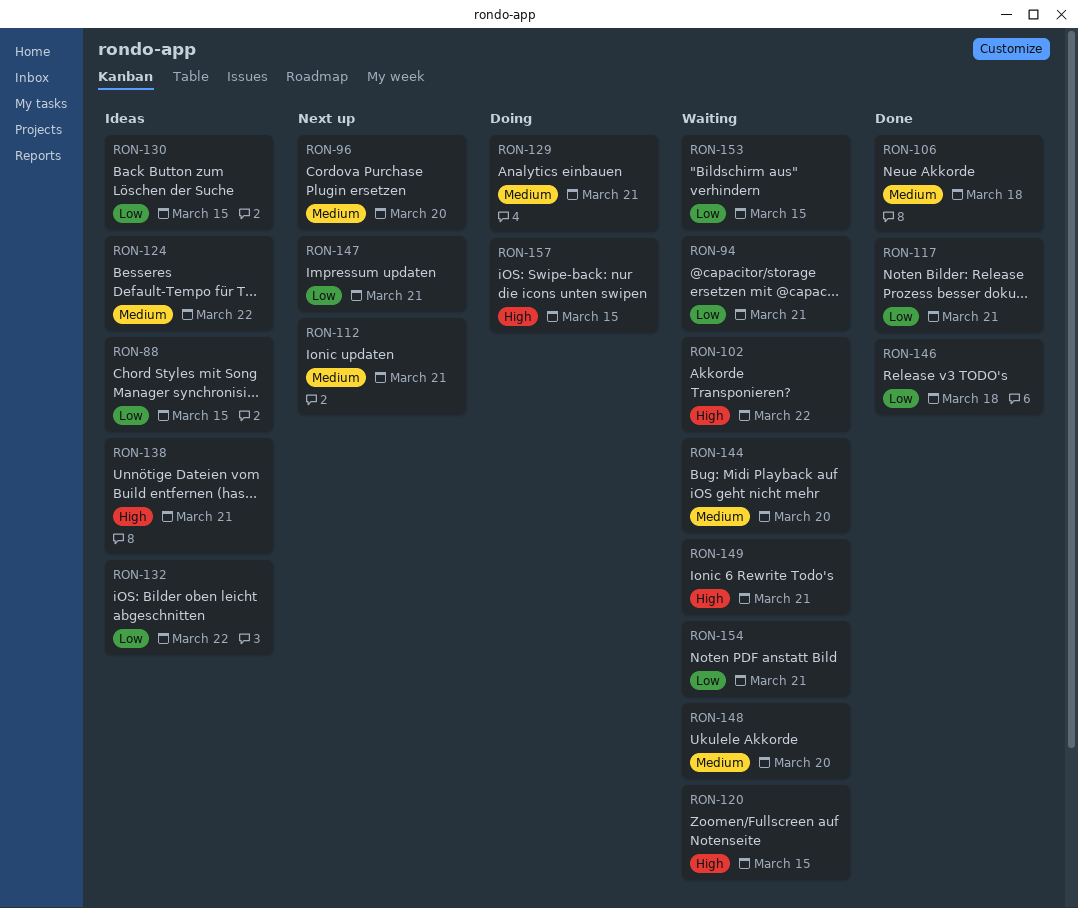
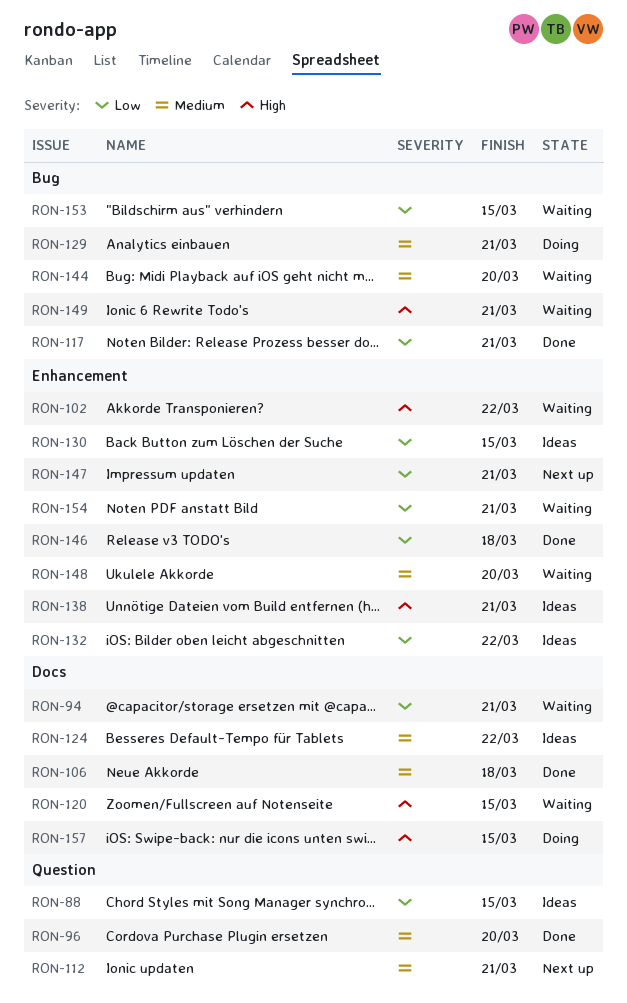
RON-96, status: Next up -> Done

